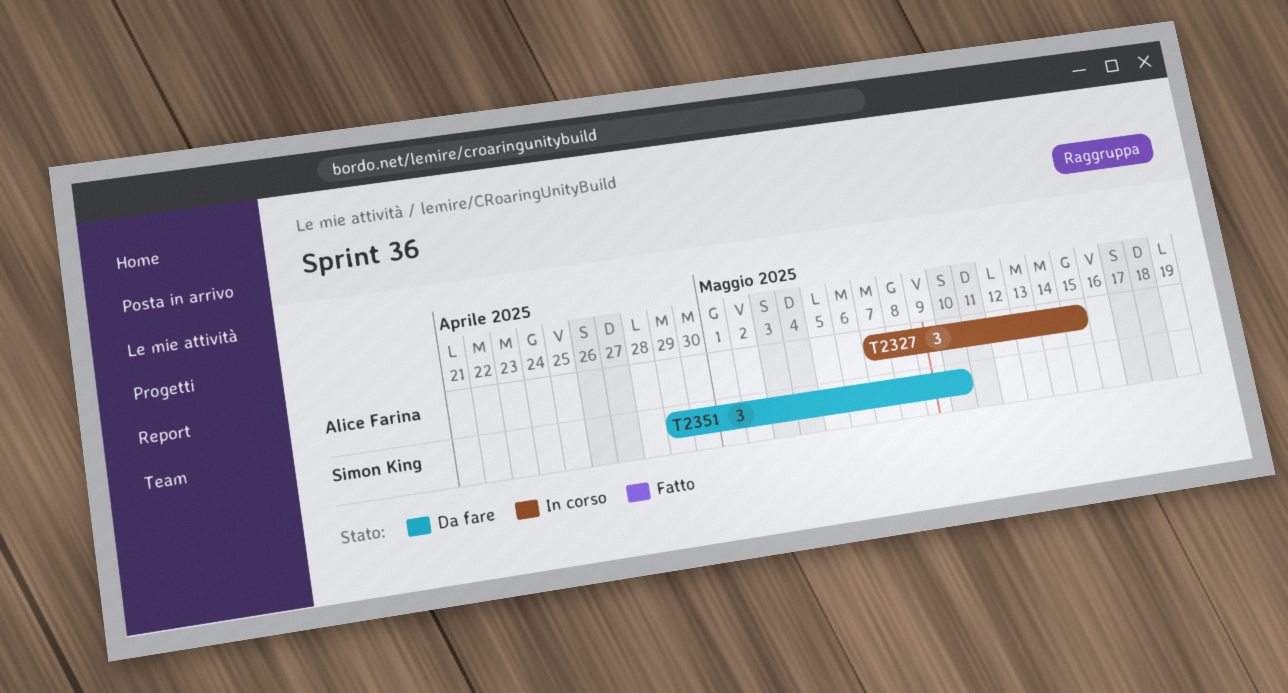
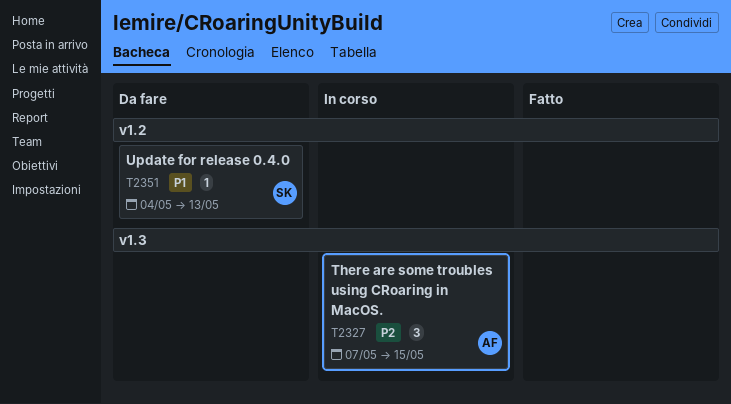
T2351, estimate: 3 -> 1
T2351, start: Apr 29 -> May 4
T2351, due: May 10 -> May 13

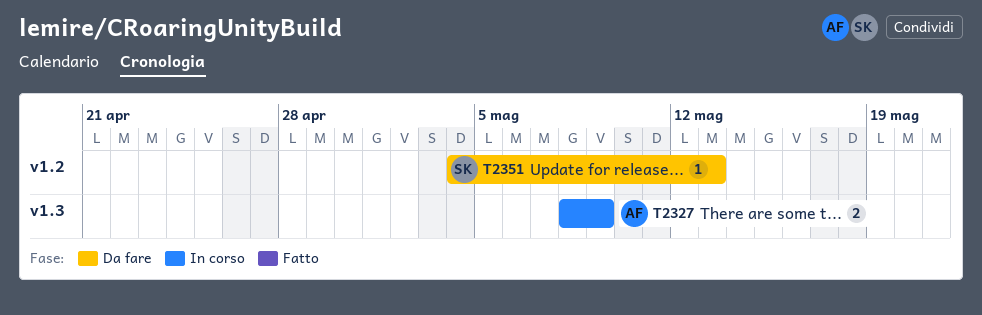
T2327, estimate: 3 -> 2
T2327, start: May 7 -> May 8
T2327, due: May 15 -> May 9

